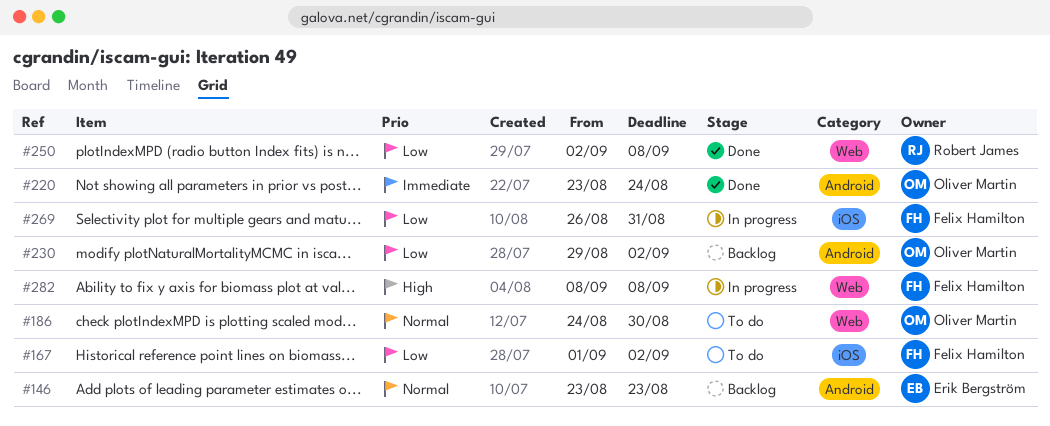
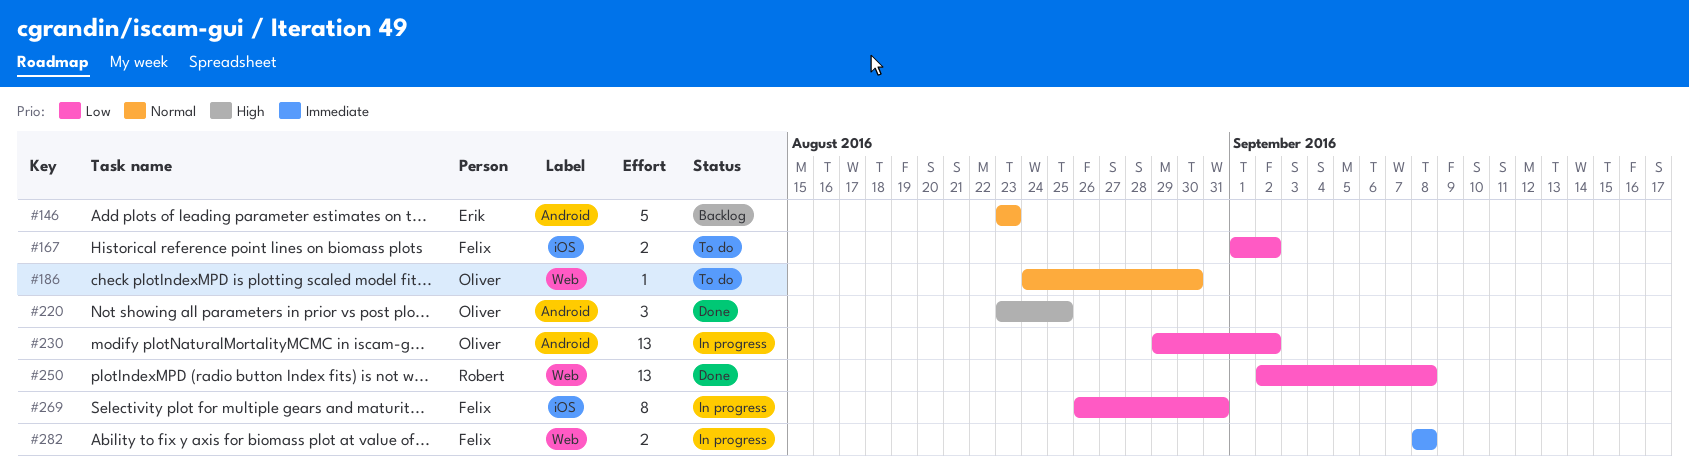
#220, priority: Immediate -> High
#220, due: Aug 24 -> Aug 25
#230, status: Backlog -> In progress
#282, priority: High -> Immediate

